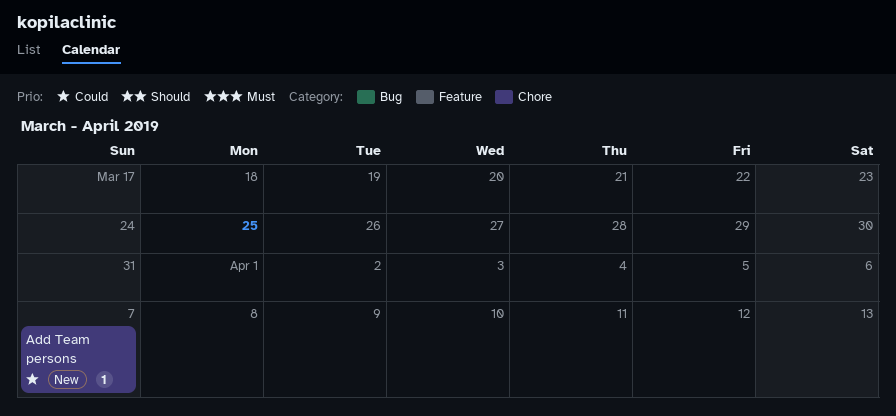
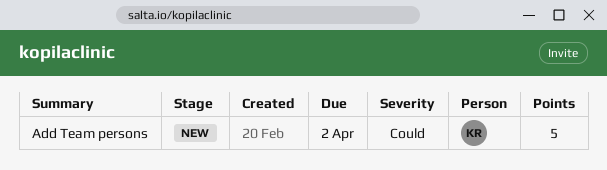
Add Team persons, estimate: 1 -> 5
Add Team persons, due: Apr 7 -> Apr 2

